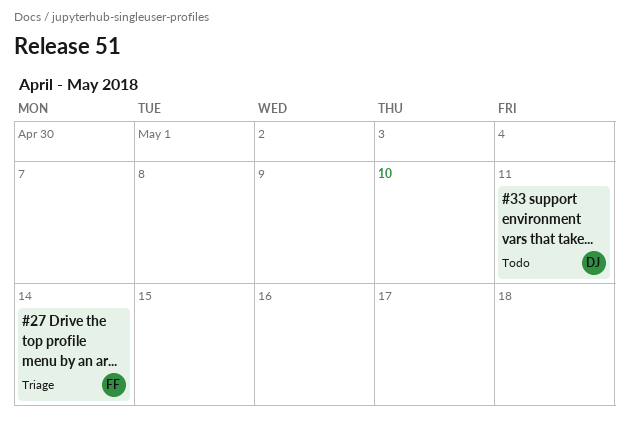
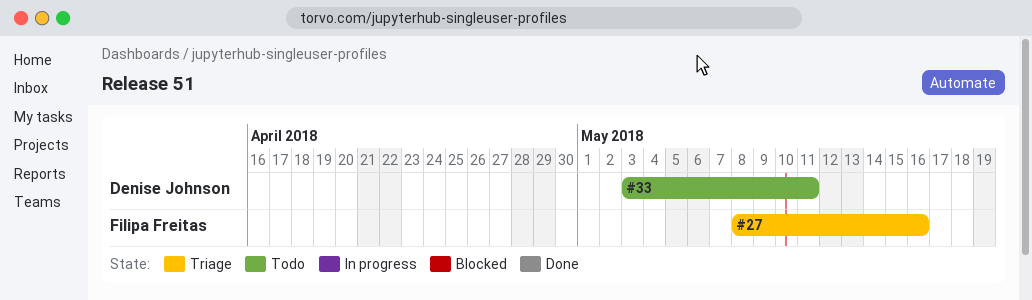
#27, due: May 14 -> May 16

